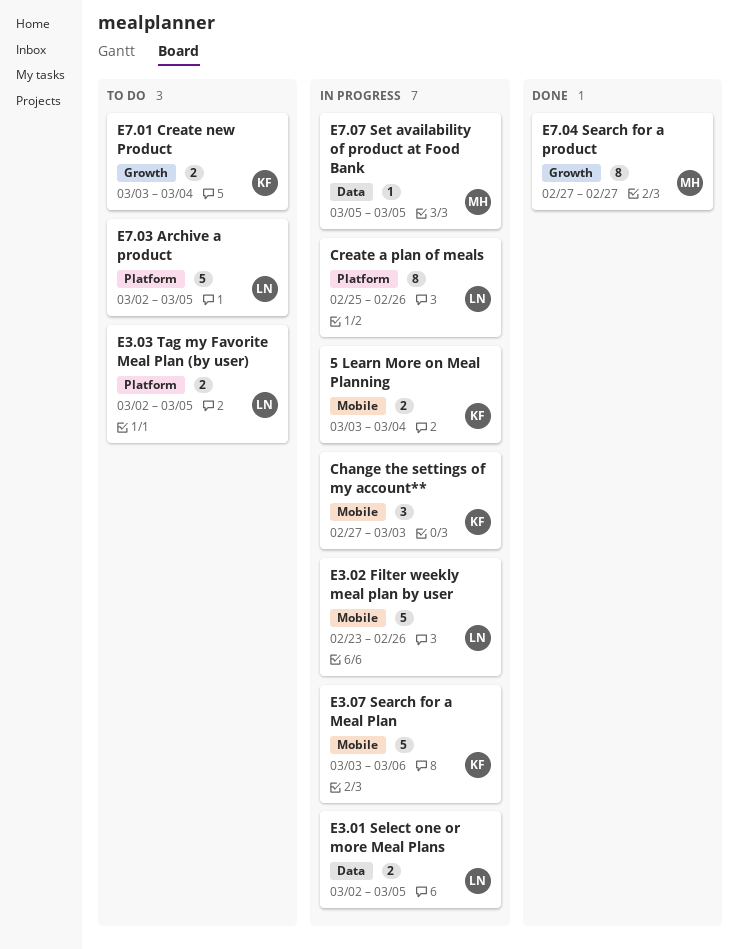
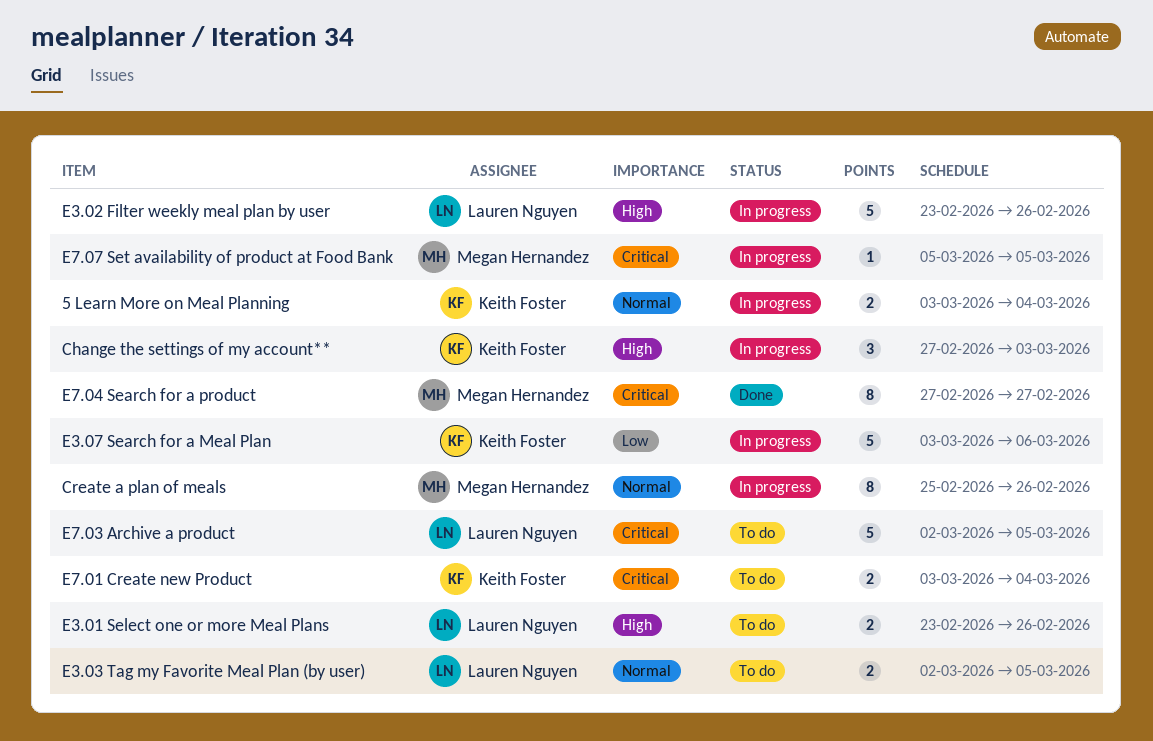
Create a plan of meals, owner: Lauren Nguyen -> Megan Hernandez
E3.01 Select one or more Meal Plans, status: In progress -> To do
E3.01 Select one or more Meal Plans, start: Mar 2 -> Feb 23
E3.01 Select one or more Meal Plans, due: Mar 5 -> Feb 26

